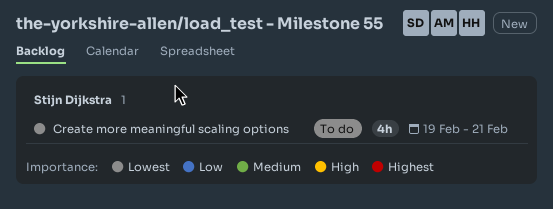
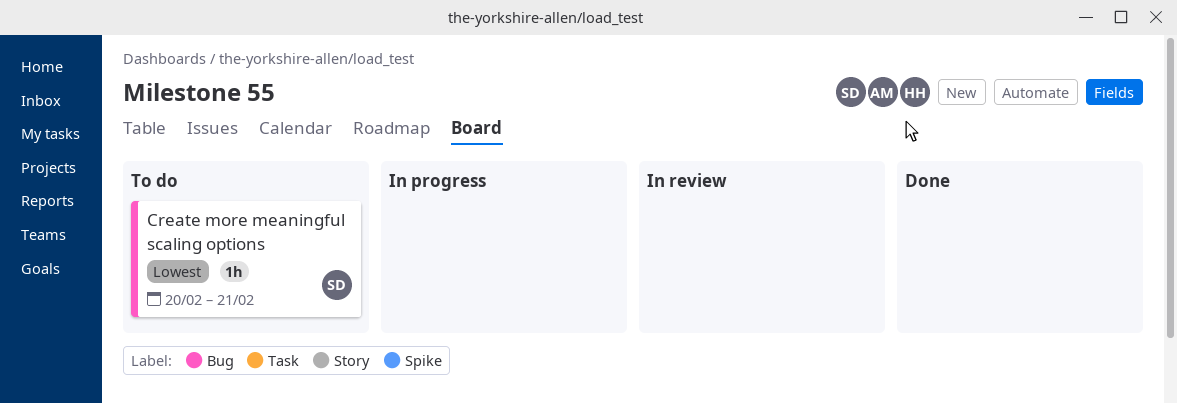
Create more meaningful scaling options, estimate: 4h -> 1h
Create more meaningful scaling options, start: Feb 19 -> Feb 20

